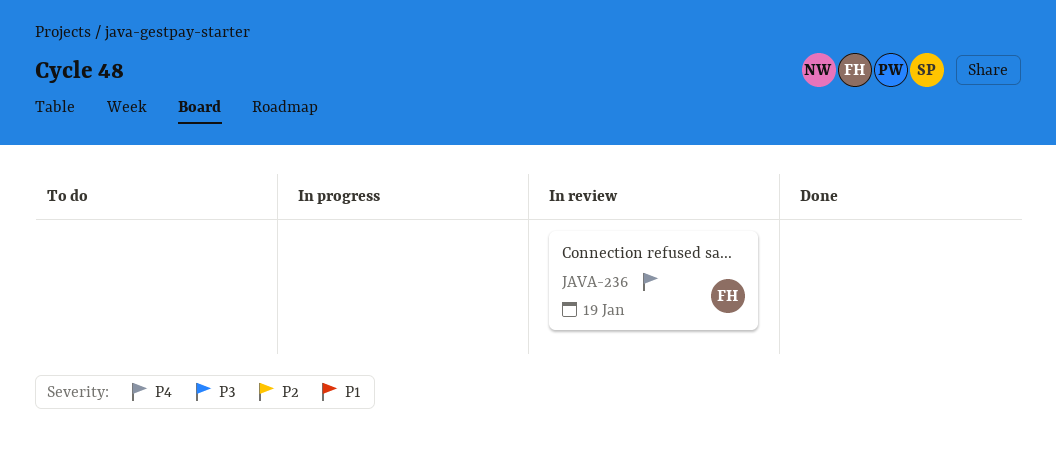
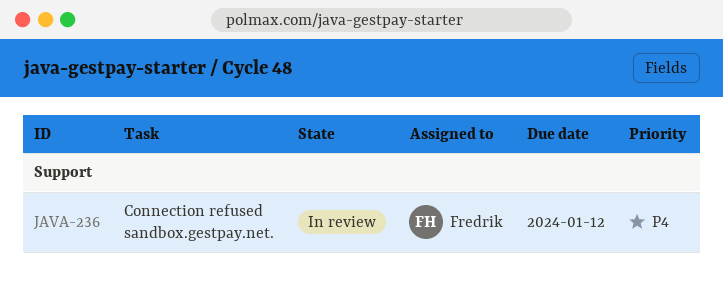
JAVA-236, due: Jan 19 -> Jan 12

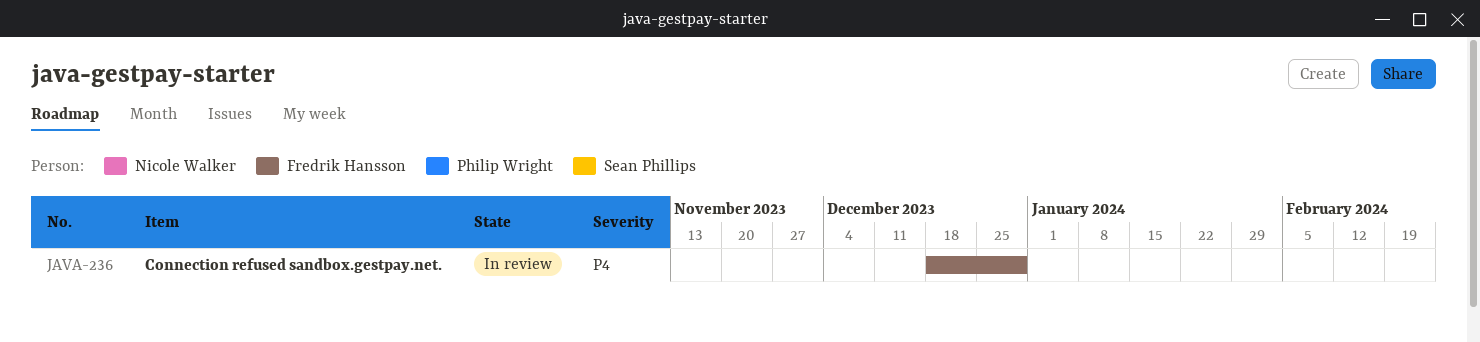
JAVA-236, due: Jan 12 -> Dec 29

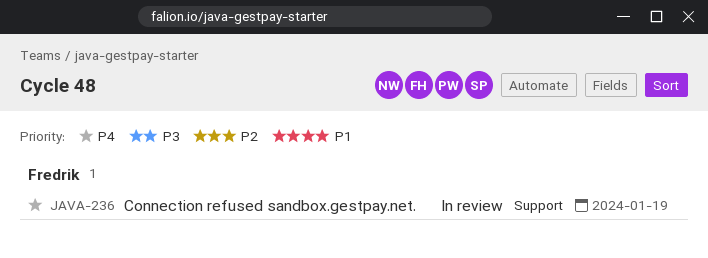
JAVA-236, due: Dec 29 -> Jan 19

